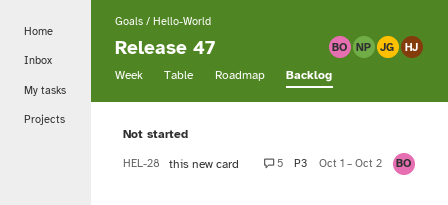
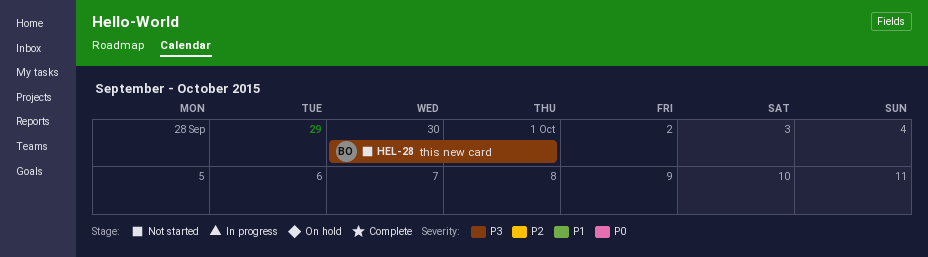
HEL-28, start: Oct 1 -> Sep 30
HEL-28, due: Oct 2 -> Oct 1

